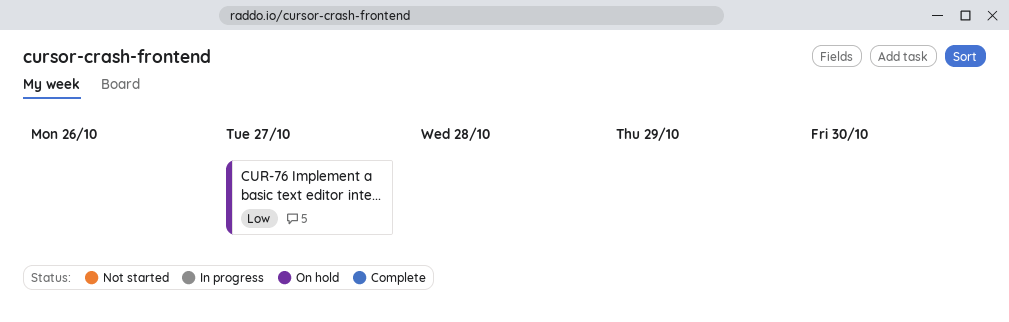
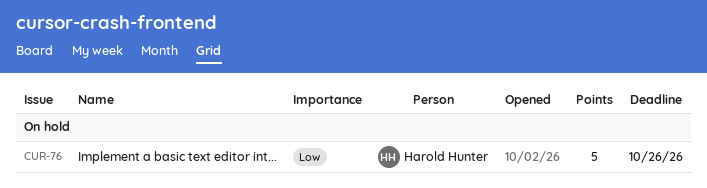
CUR-76, due: Oct 27 -> Oct 26

